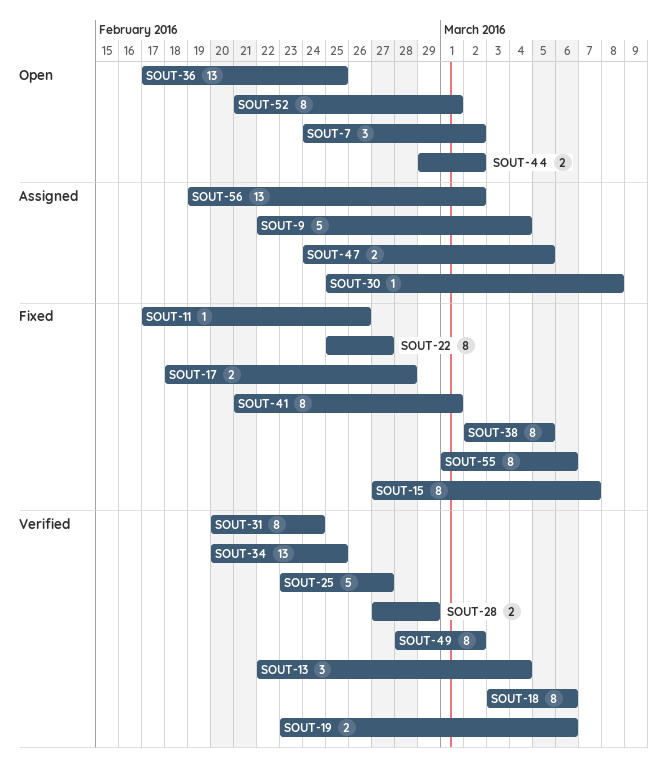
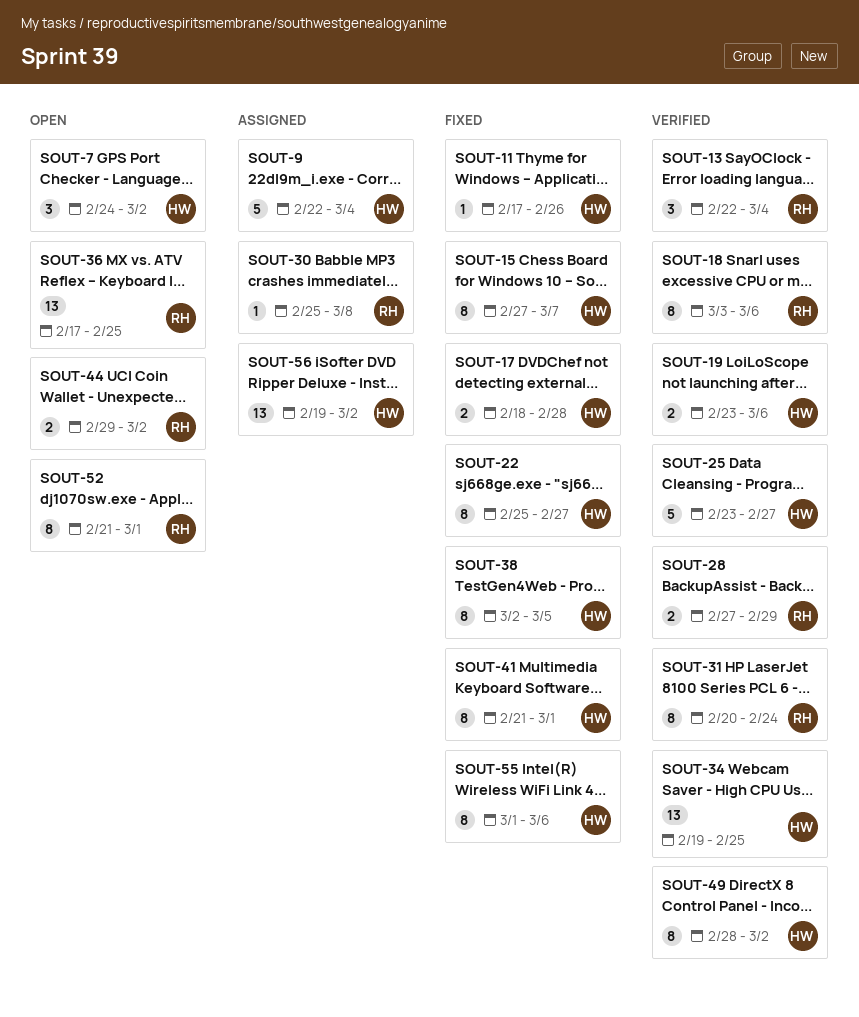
SOUT-34, start: Feb 20 -> Feb 19
SOUT-47: present -> none

